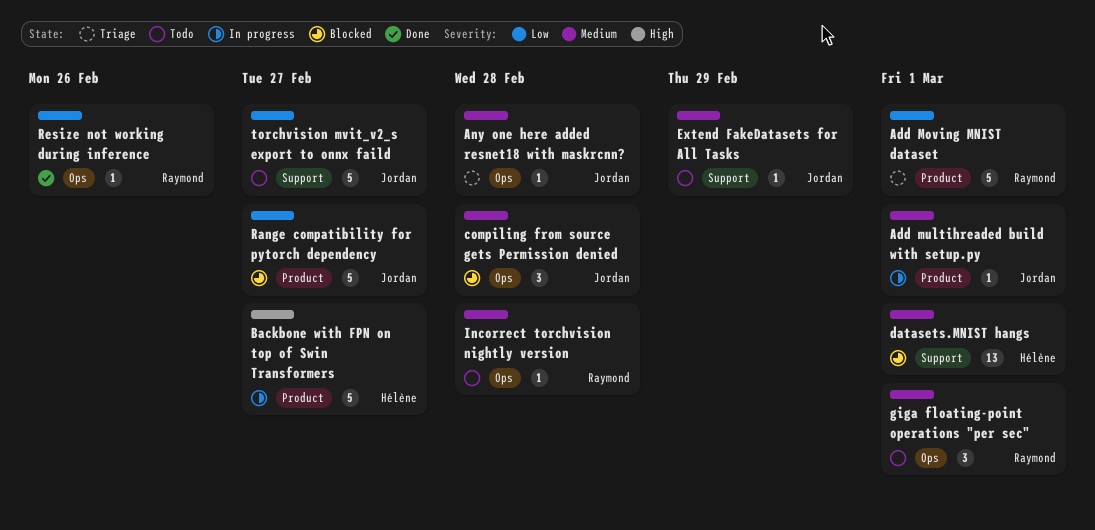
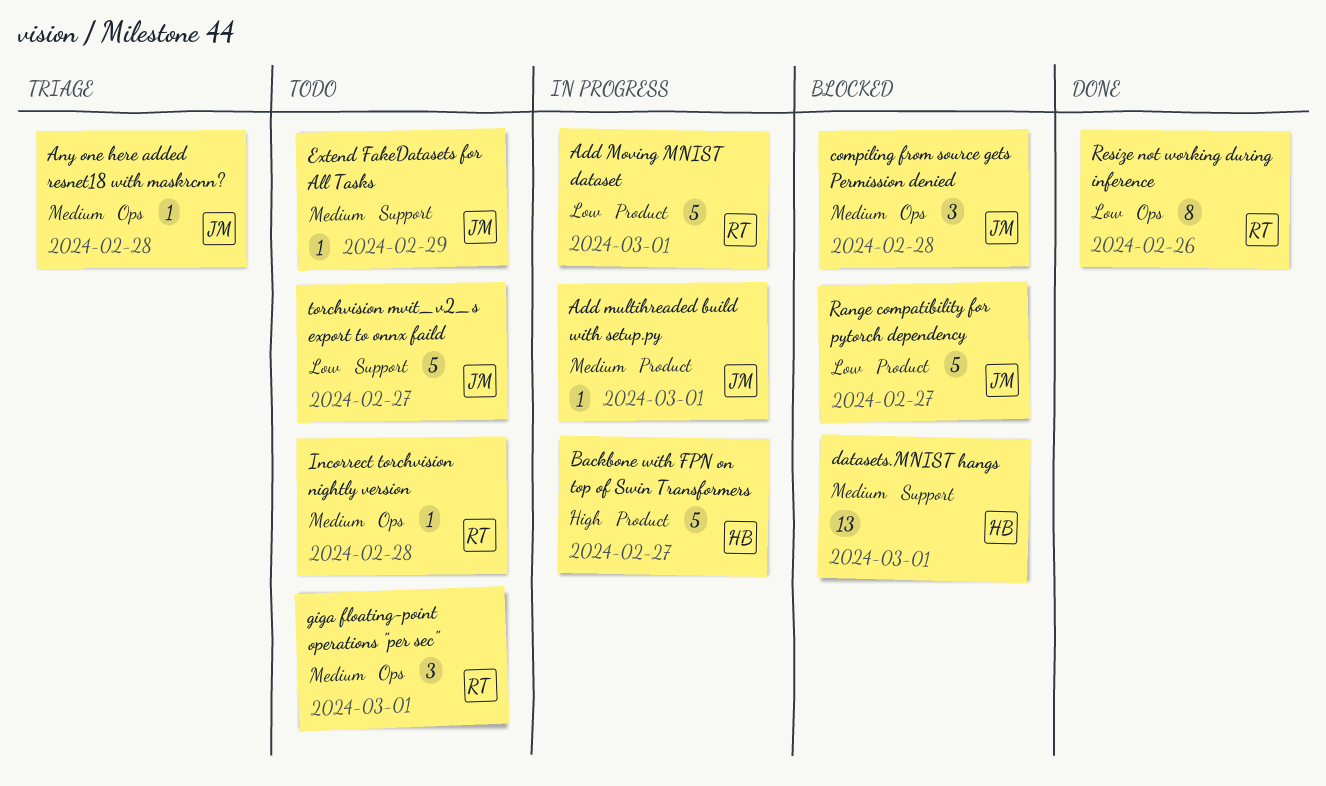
Add Moving MNIST dataset, status: Triage -> In progress
Resize not working during inference, estimate: 1 -> 8

